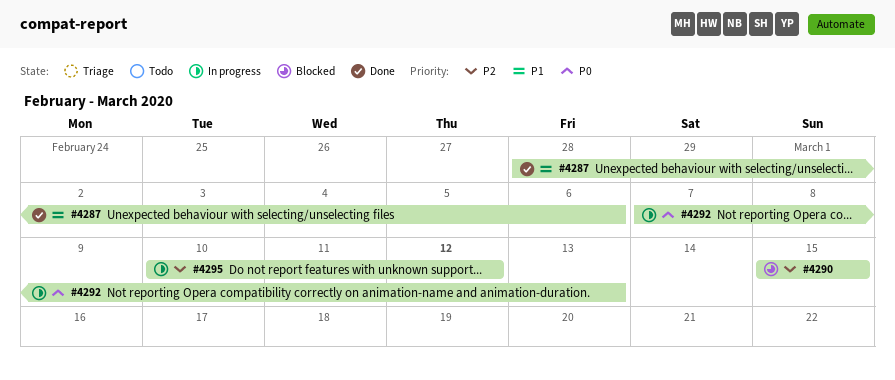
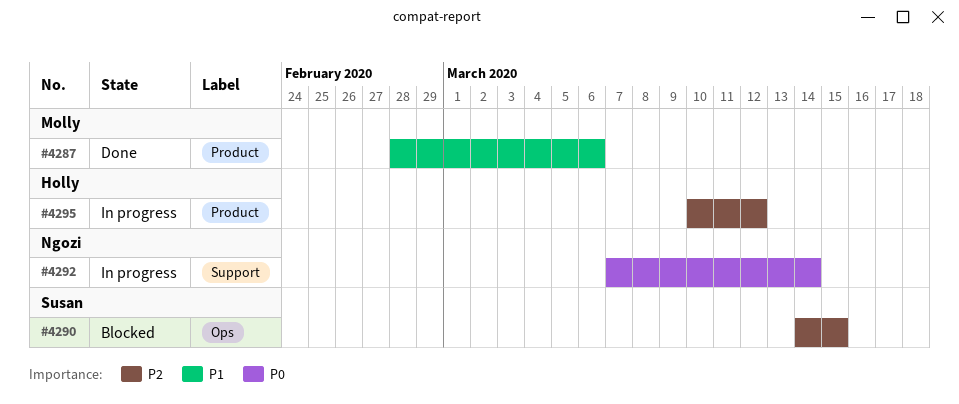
#4290, start: Mar 15 -> Mar 14
#4292, due: Mar 13 -> Mar 14

